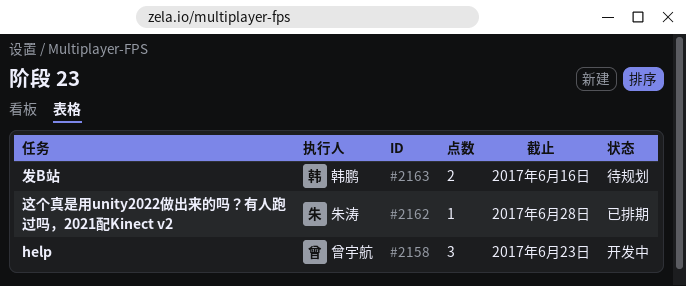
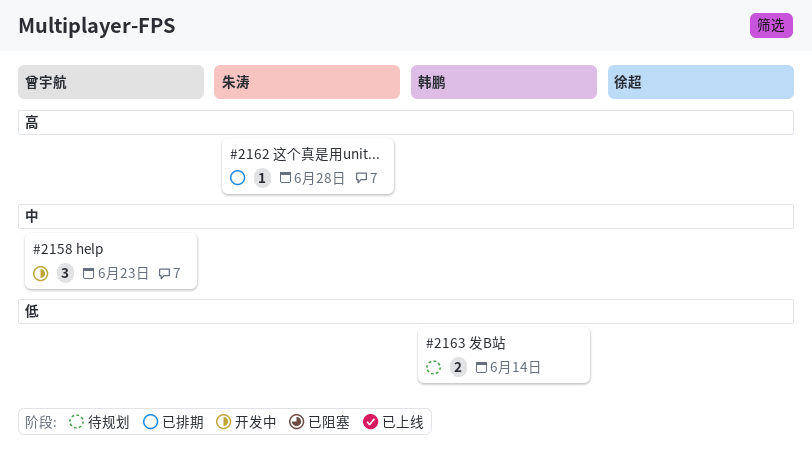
#2163, due: Jun 16 -> Jun 14

